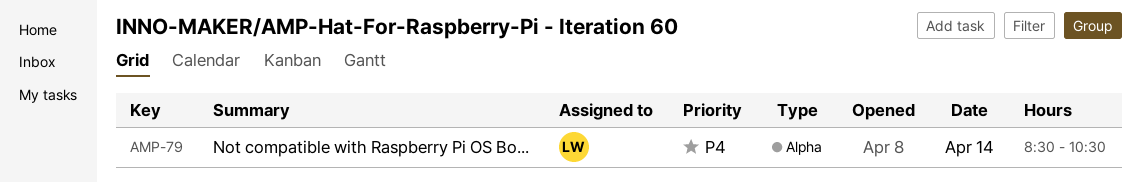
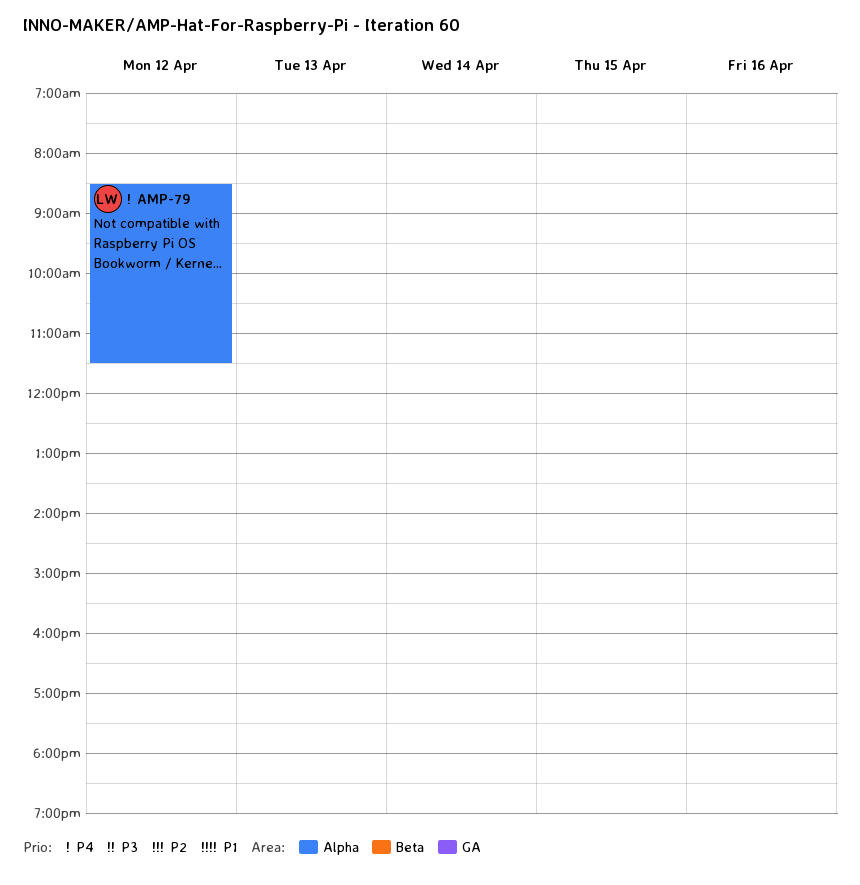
AMP-79, day: Apr 14 -> Apr 12
AMP-79, ends: 10:30 -> 11:30

